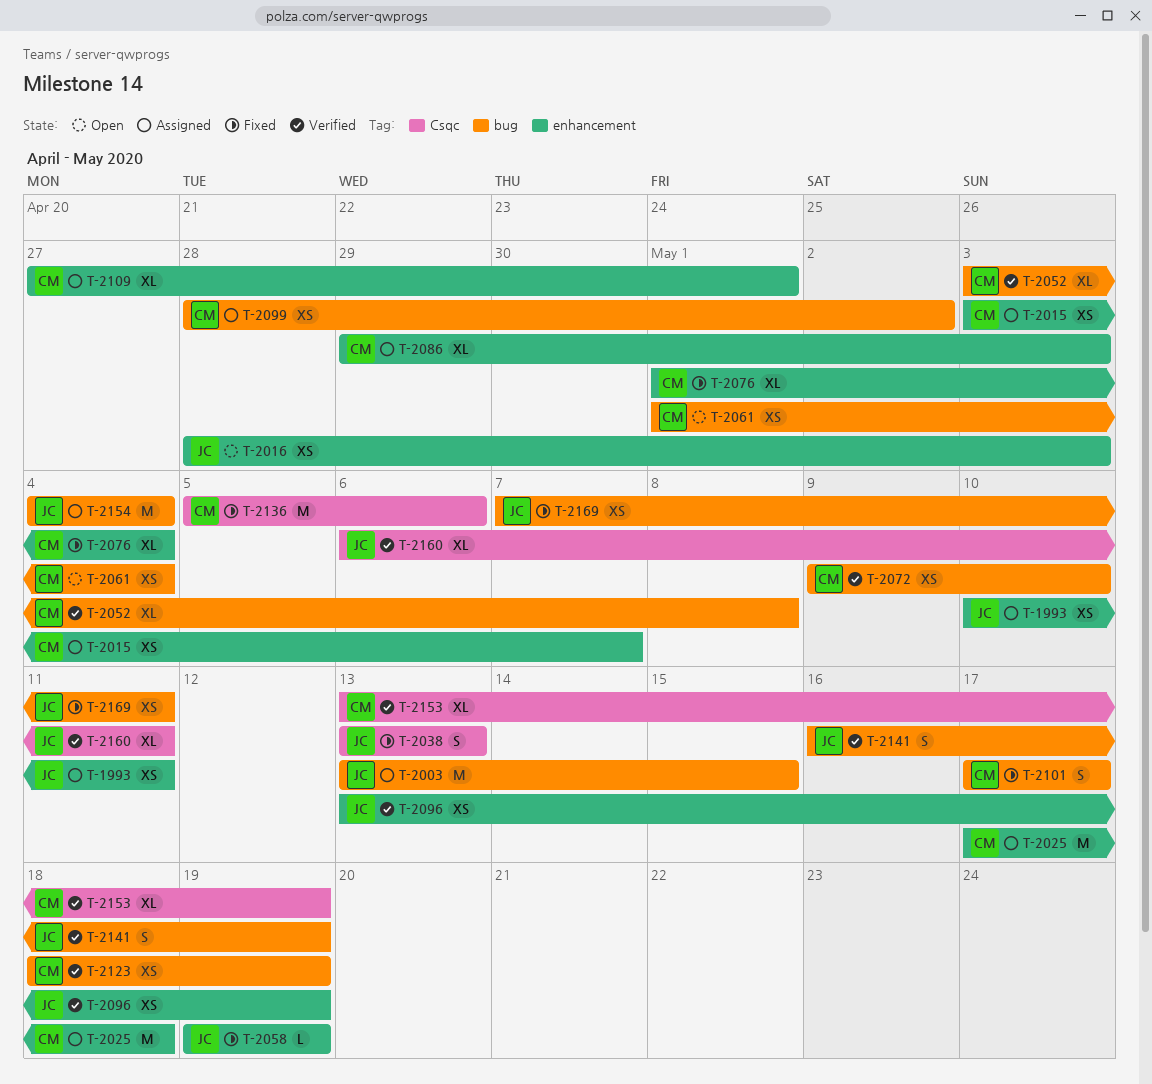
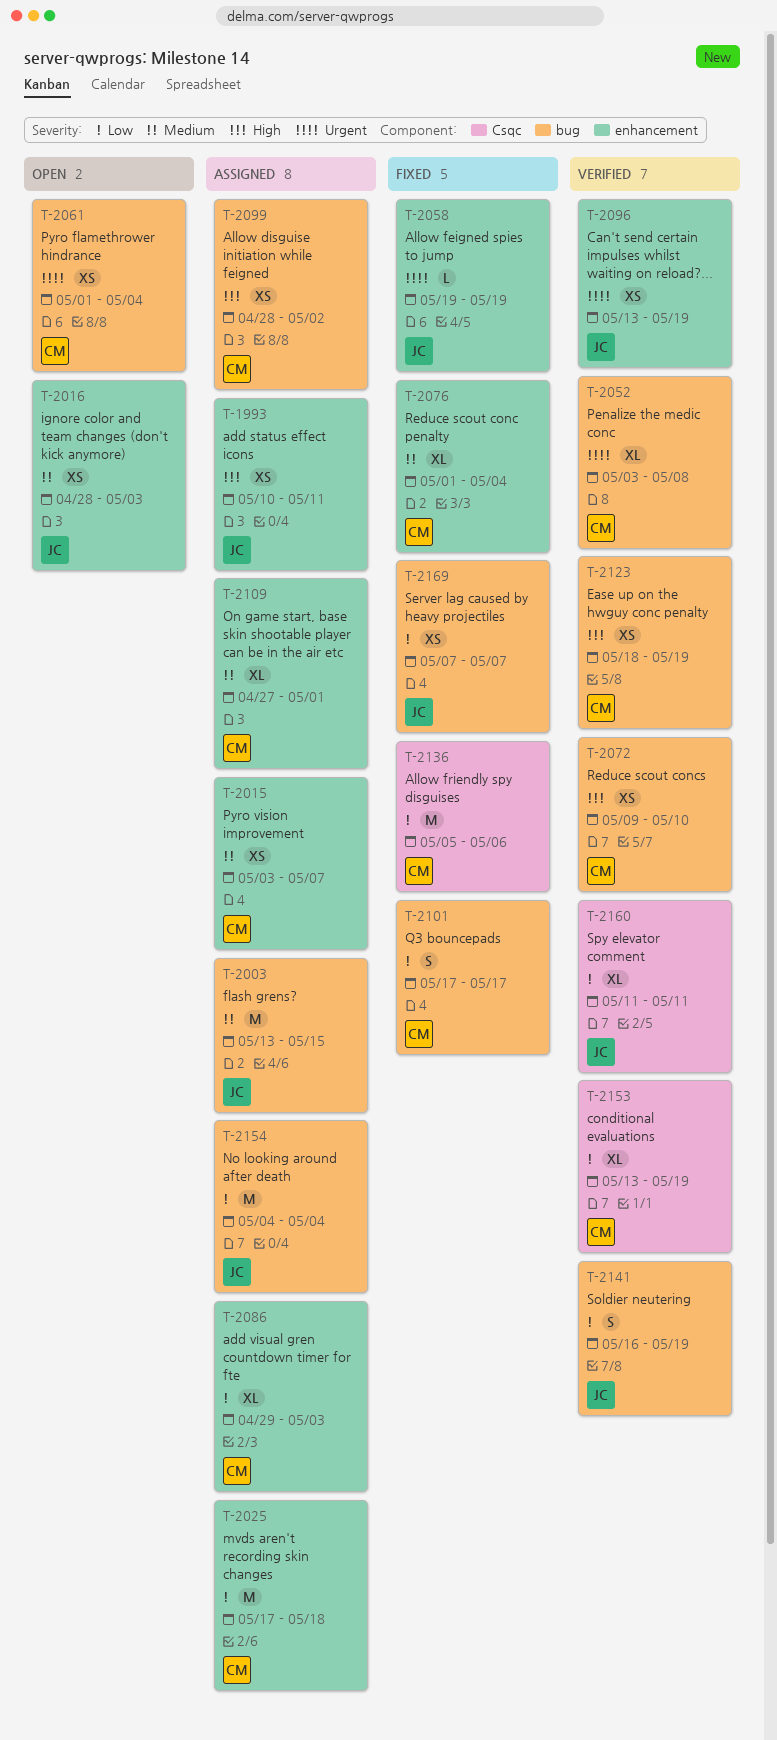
T-2038: present -> none
T-2160, start: May 6 -> May 11
T-2169, due: May 11 -> May 7

